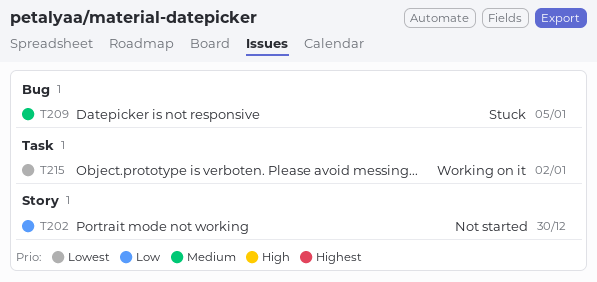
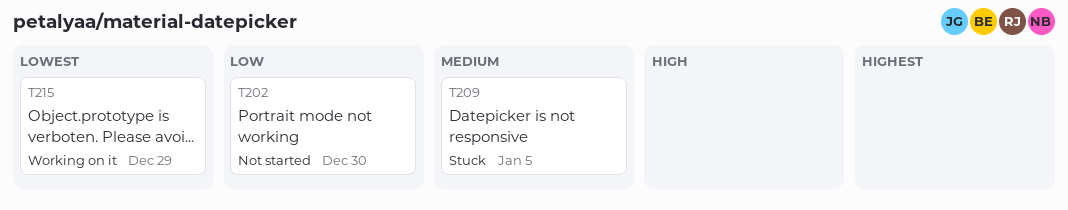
T215, due: Jan 2 -> Dec 29

